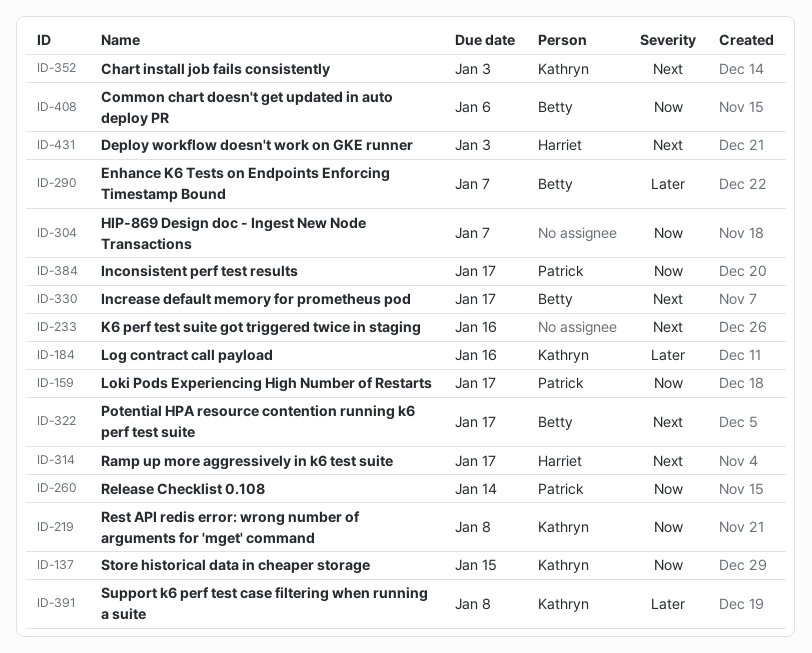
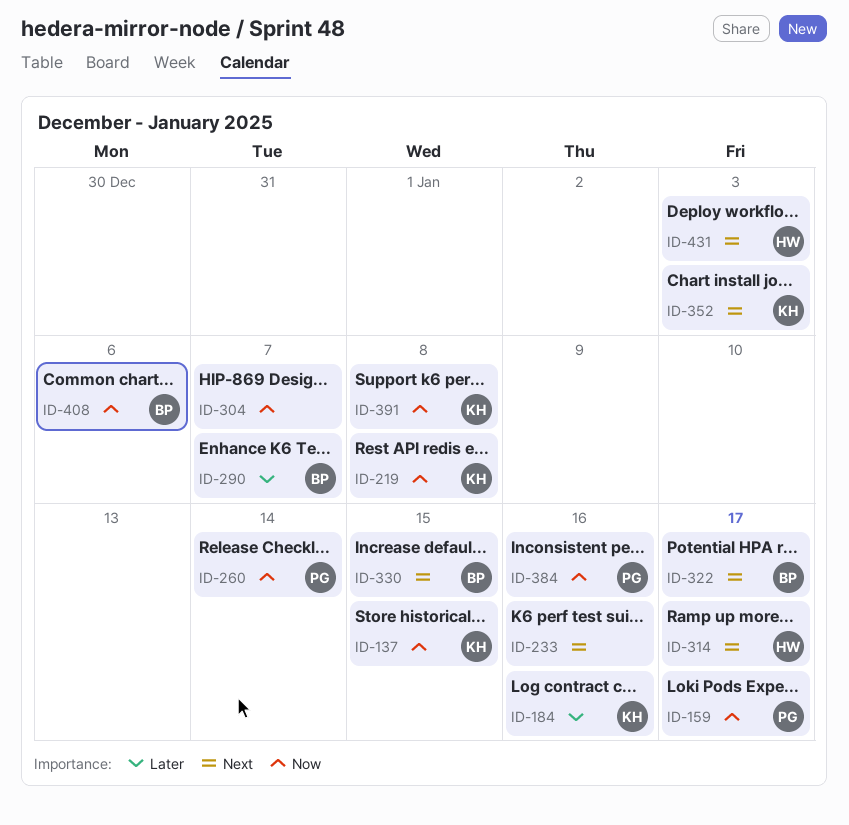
ID-330, due: Jan 17 -> Jan 15
ID-384, due: Jan 17 -> Jan 16
ID-391, priority: Later -> Now

